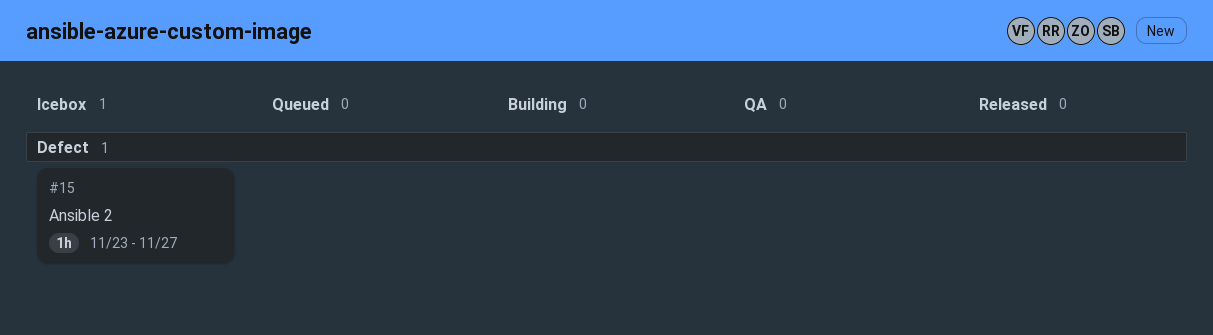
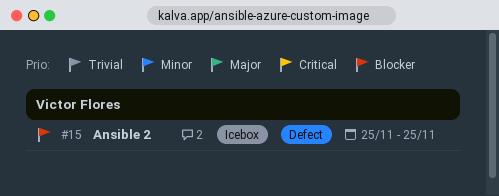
#15, start: Nov 23 -> Nov 25
#15, due: Nov 27 -> Nov 25

